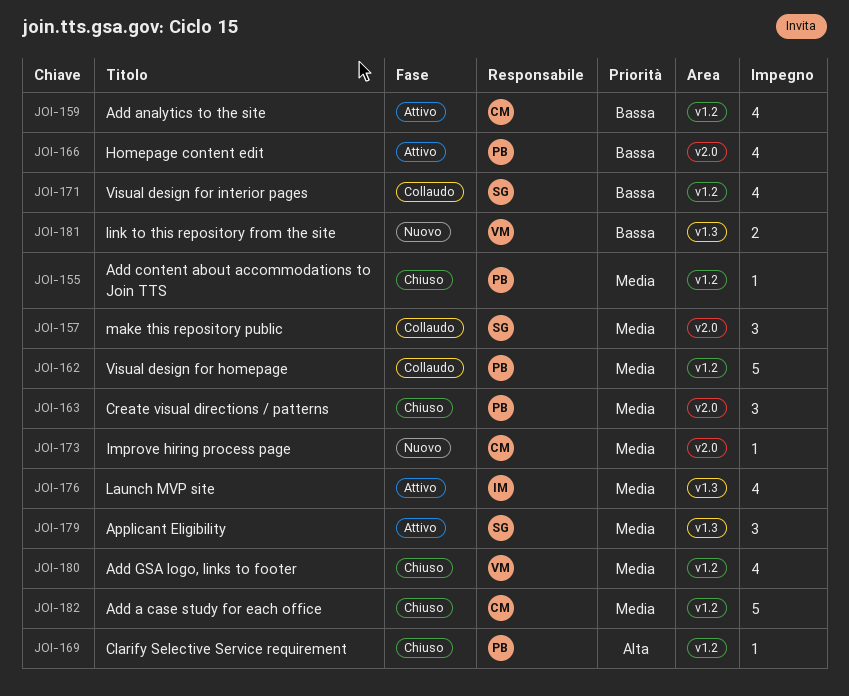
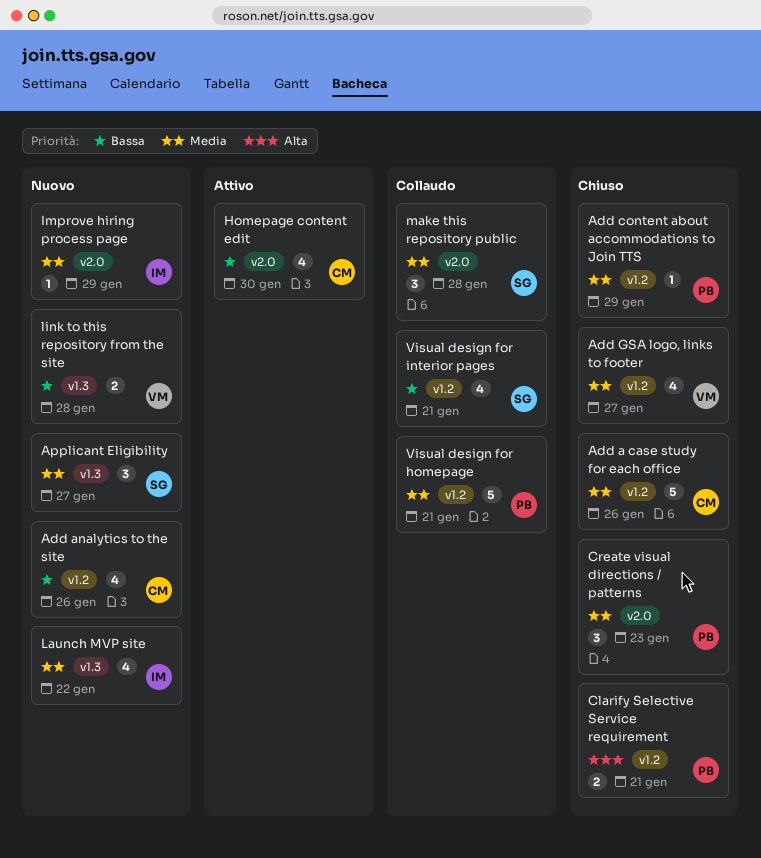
Add analytics to the site, status: Attivo -> Nuovo
Applicant Eligibility, status: Attivo -> Nuovo
Clarify Selective Service requirement, estimate: 1 -> 2
Homepage content edit, owner: PB -> CM
Improve hiring process page, owner: CM -> IM
Launch MVP site, status: Attivo -> Nuovo

